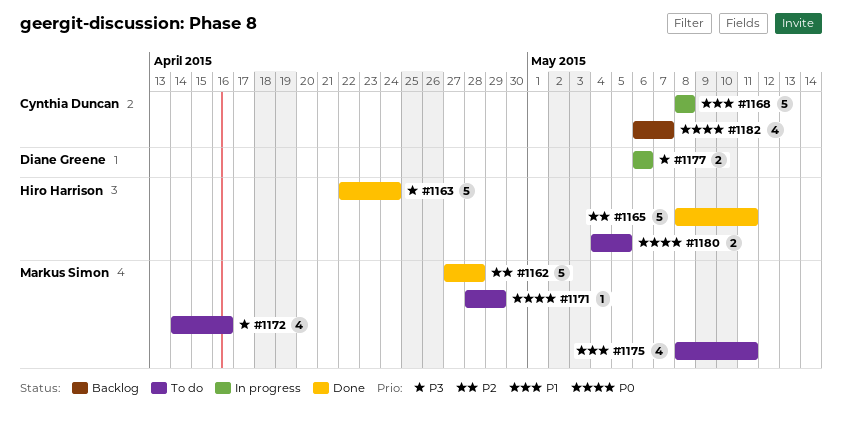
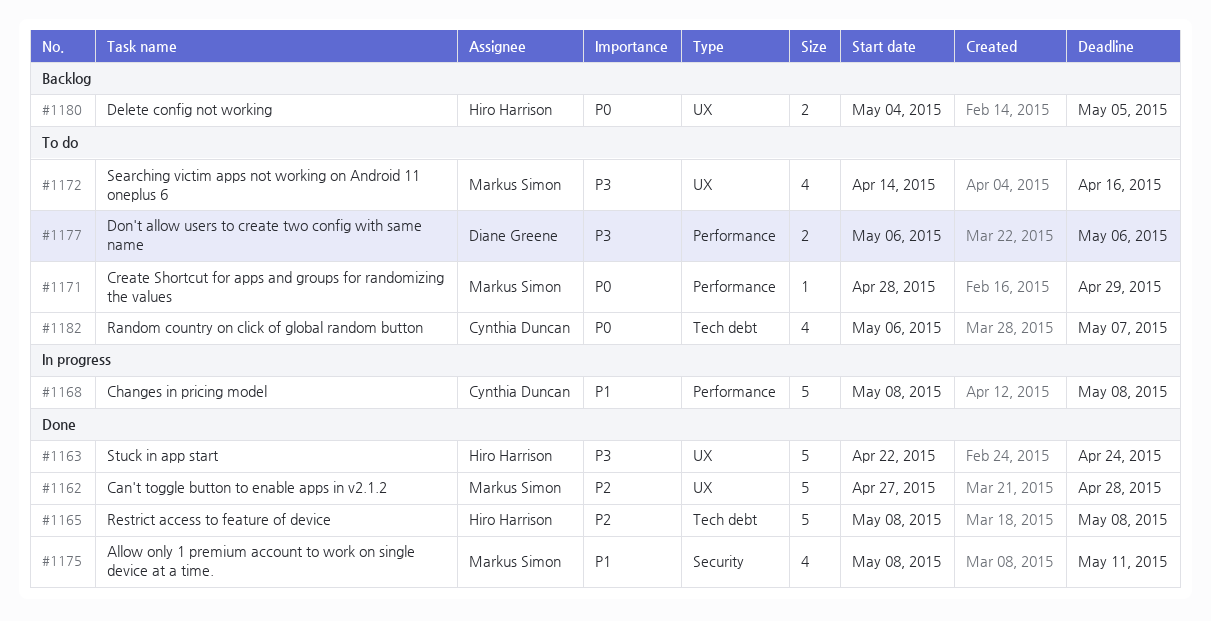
#1165, due: May 11 -> May 8
#1175, status: To do -> Done
#1177, status: In progress -> To do
#1180, status: To do -> Backlog
#1182, status: Backlog -> To do

